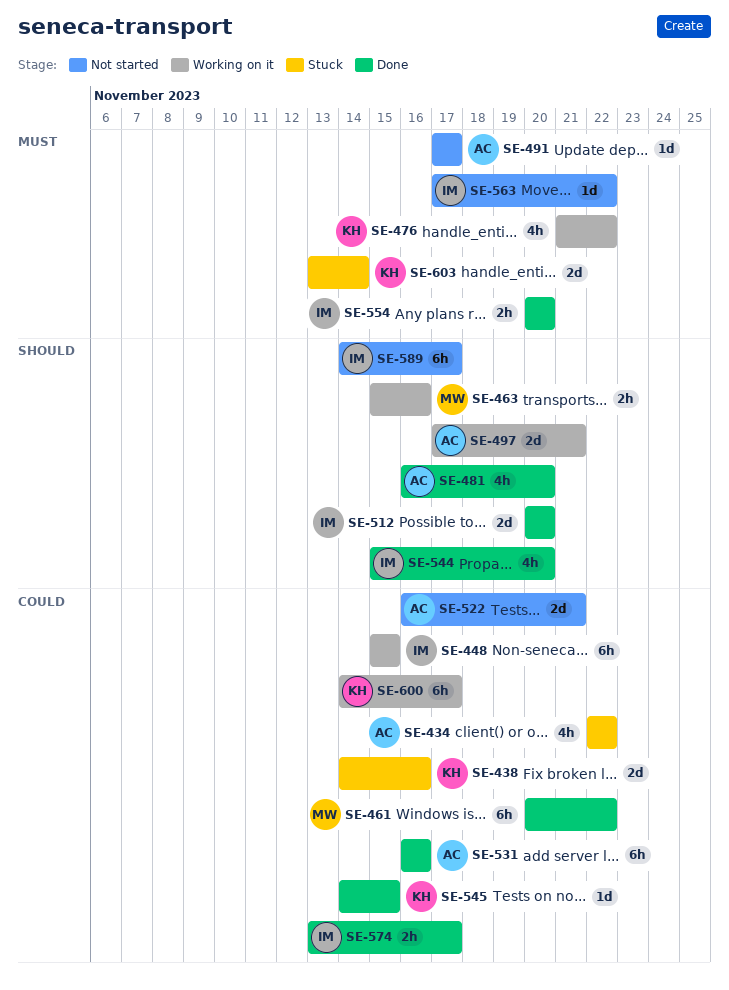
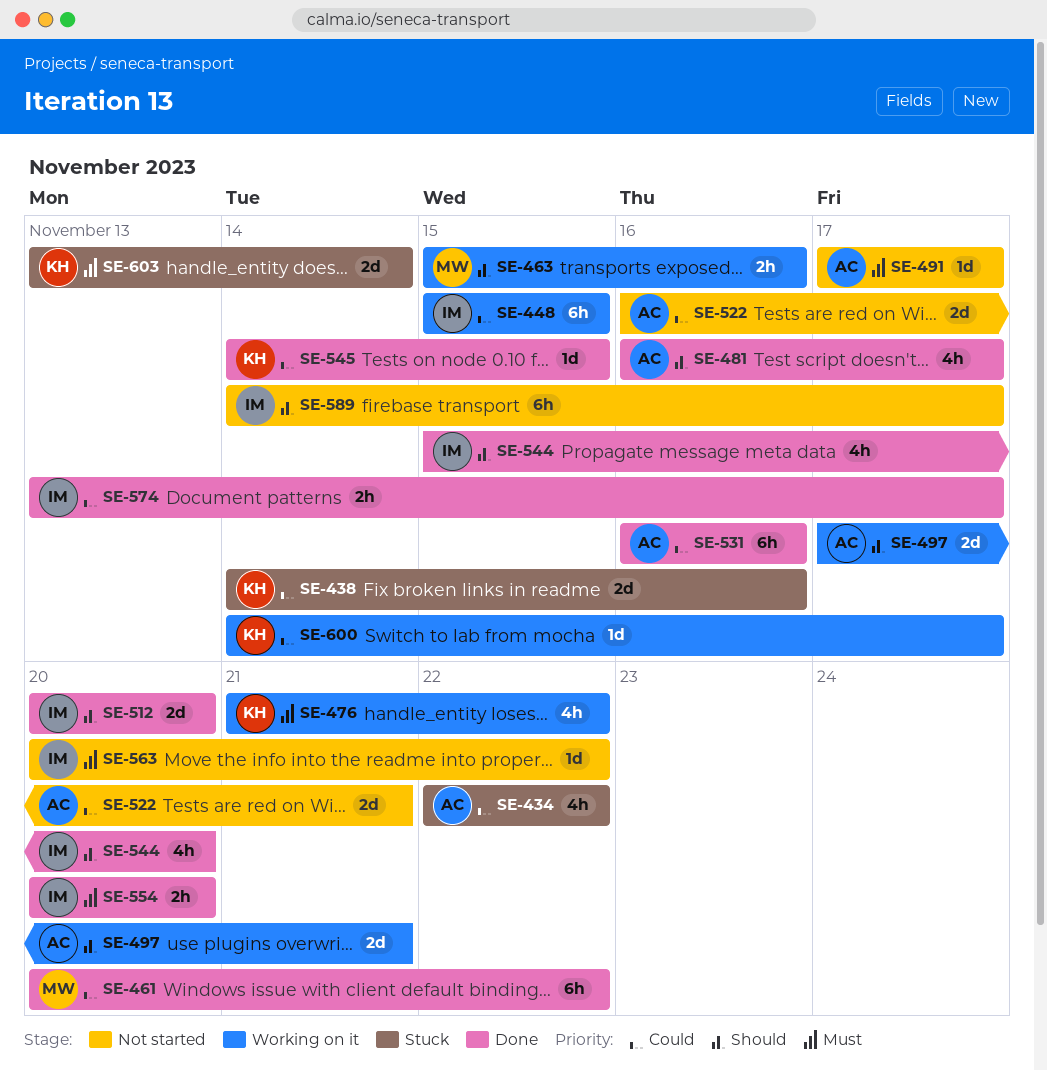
SE-481, due: Nov 20 -> Nov 17
SE-563, start: Nov 17 -> Nov 20
SE-600, estimate: 6h -> 1d

